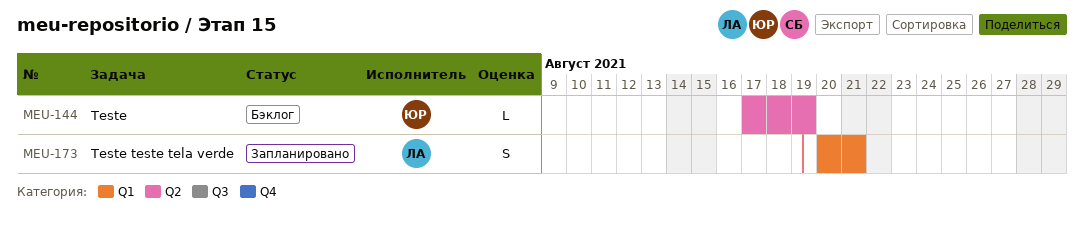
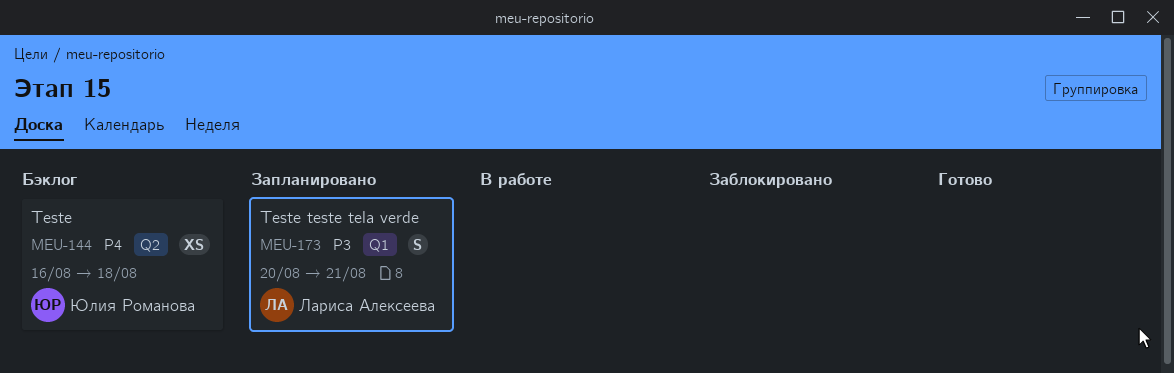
MEU-144, estimate: L -> XS
MEU-144, start: Aug 17 -> Aug 16
MEU-144, due: Aug 19 -> Aug 18

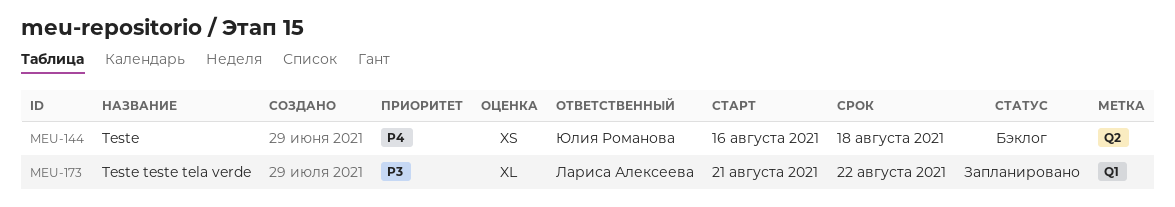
MEU-173, estimate: S -> XL
MEU-173, start: Aug 20 -> Aug 21
MEU-173, due: Aug 21 -> Aug 22

